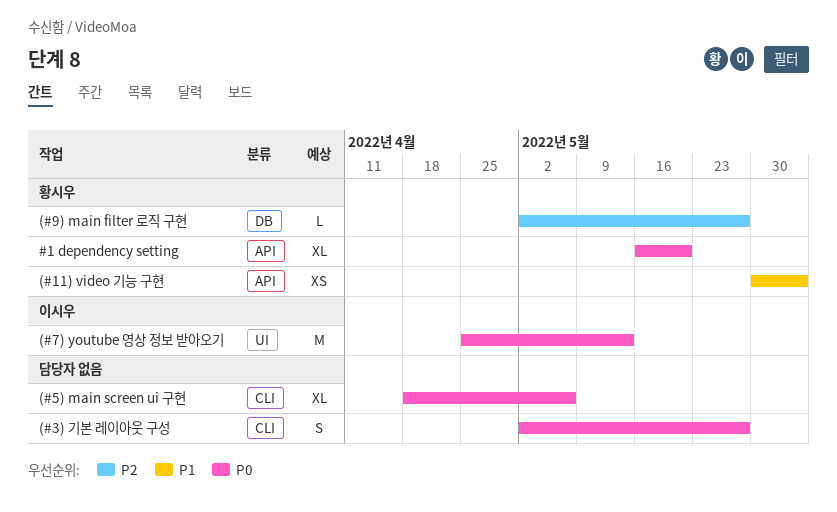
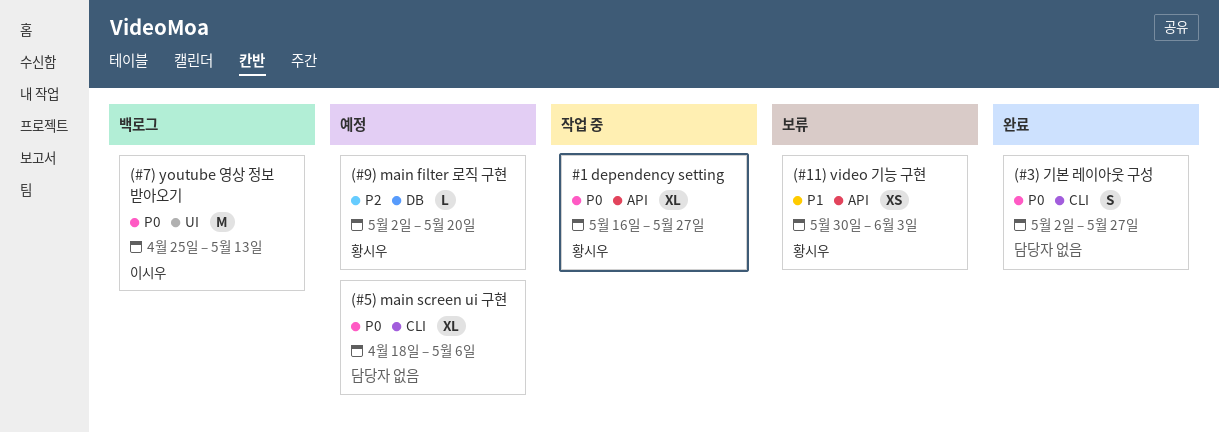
#1 dependency setting, due: May 20 -> May 27
(#9) main filter 로직 구현, due: May 27 -> May 20

